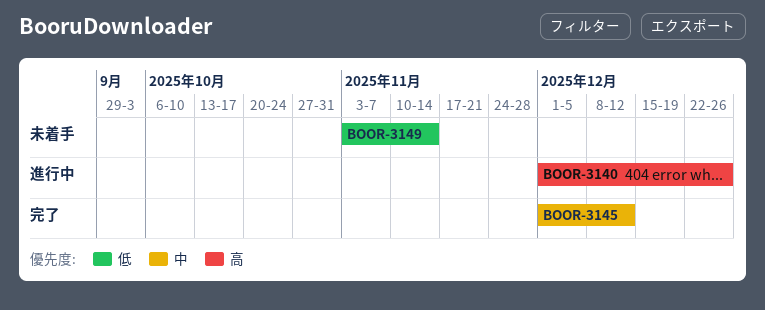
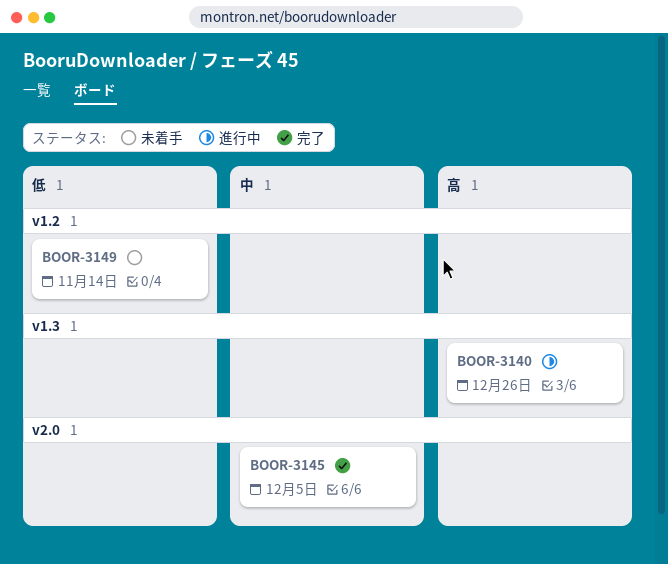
BOOR-3145, due: Dec 12 -> Dec 5

